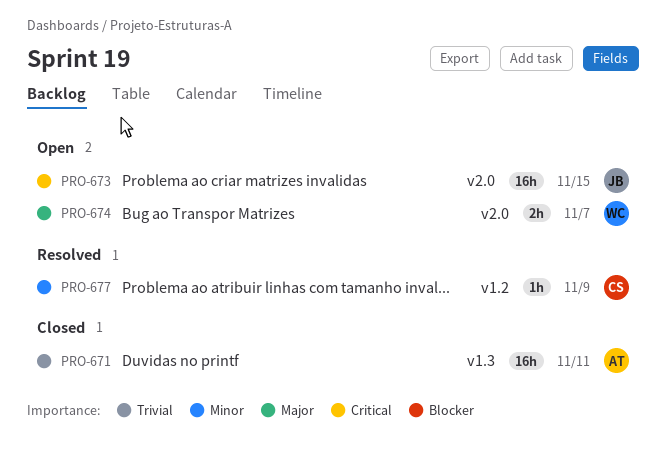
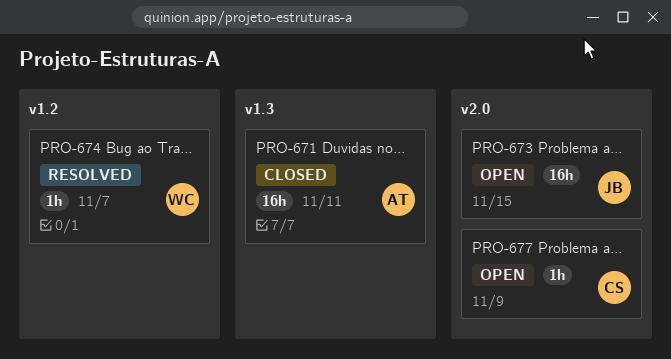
PRO-674, status: Open -> Resolved
PRO-674, label: v2.0 -> v1.2
PRO-674, estimate: 2h -> 1h
PRO-677, status: Resolved -> Open
PRO-677, label: v1.2 -> v2.0

